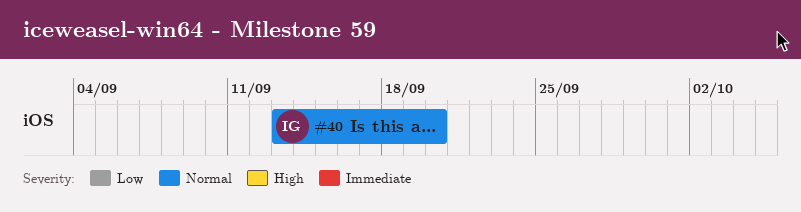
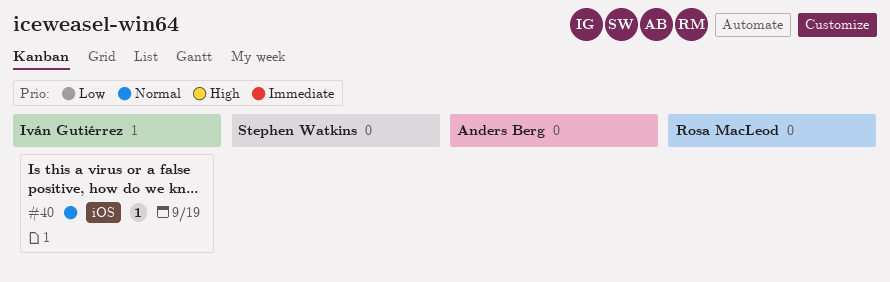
#40, due: Sep 20 -> Sep 19

